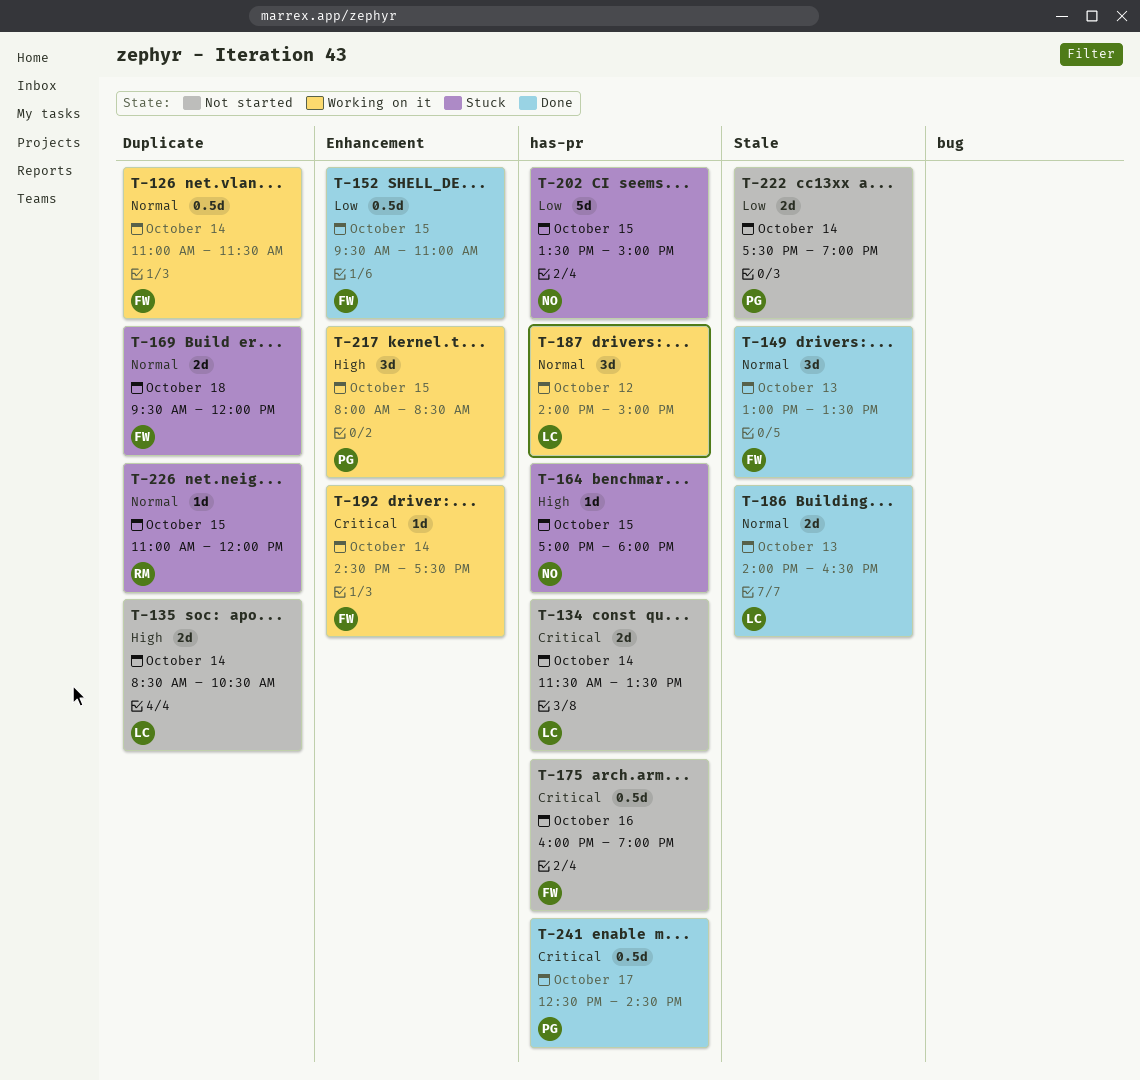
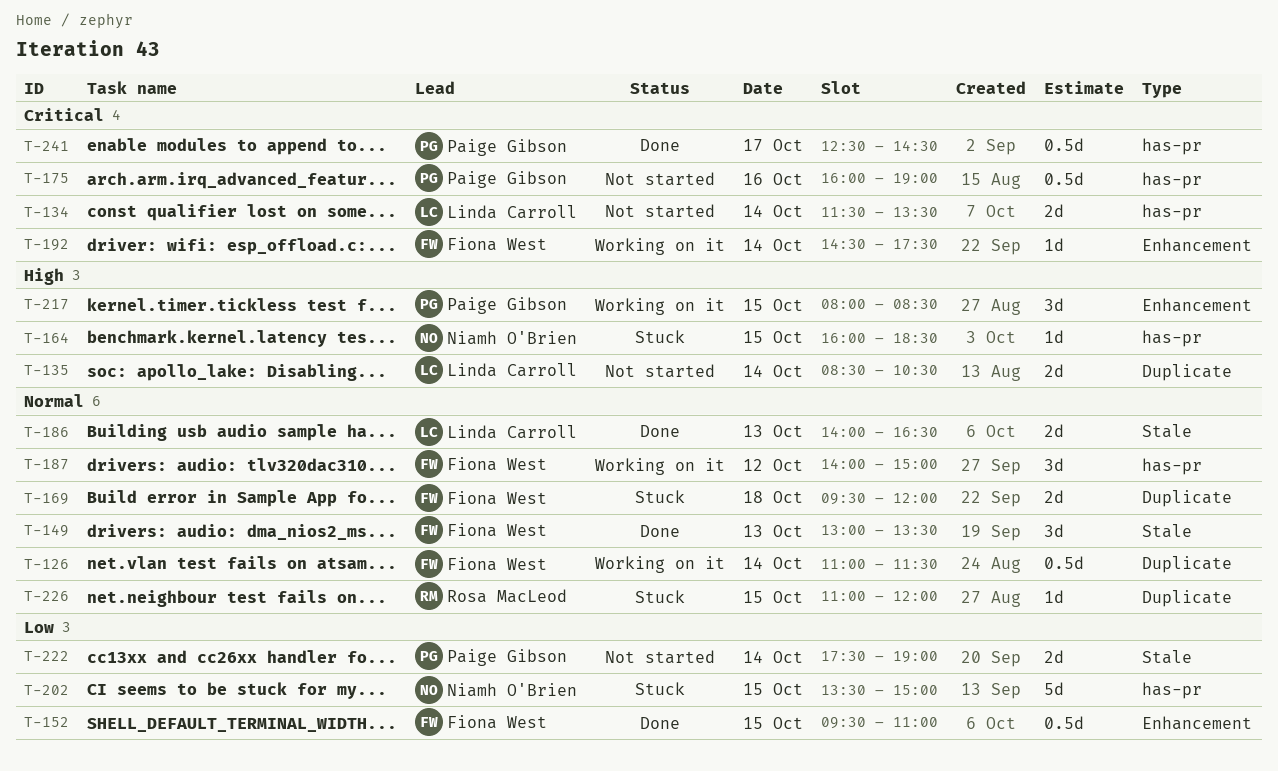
T-164, begins: 17:00 -> 16:00
T-164, ends: 18:00 -> 18:30
T-175, owner: Fiona West -> Paige Gibson
T-187, owner: Linda Carroll -> Fiona West

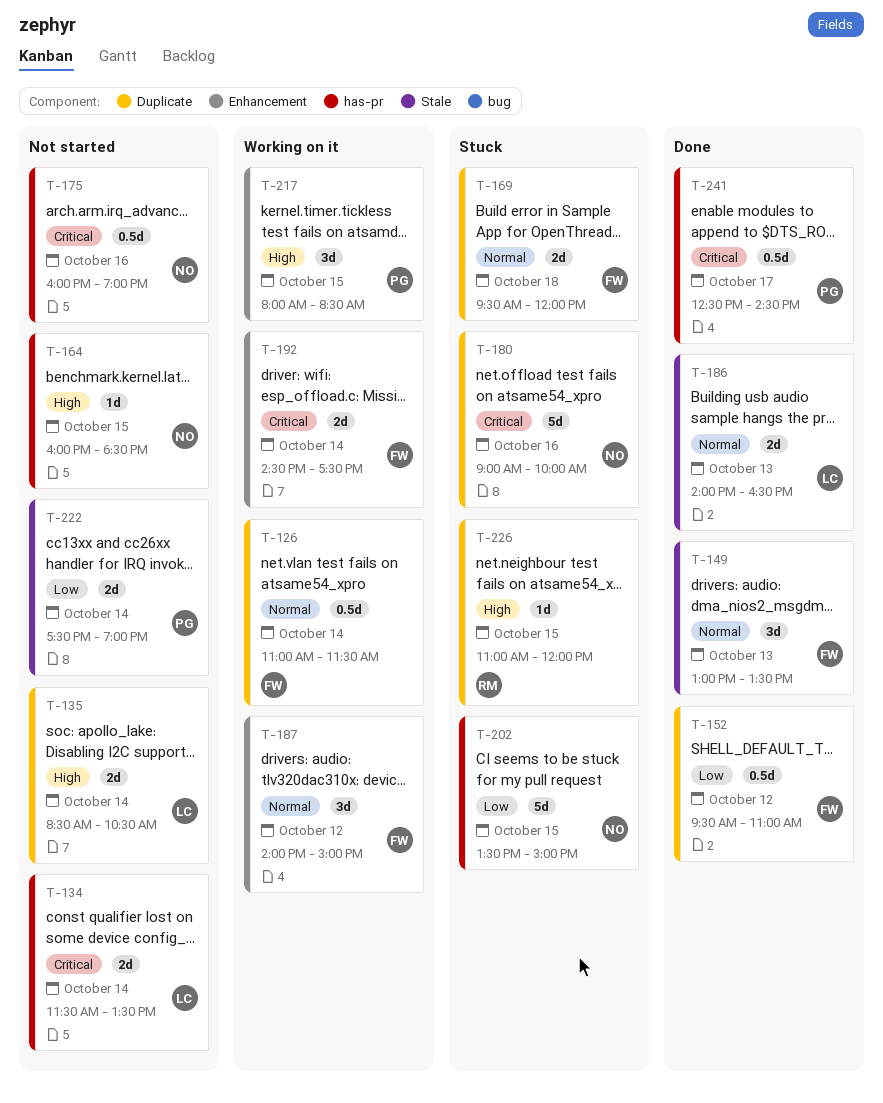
T-152, label: Enhancement -> Duplicate
T-152, day: Oct 15 -> Oct 12
T-164, status: Stuck -> Not started
T-175, owner: Paige Gibson -> Niamh O'Brien
T-180: none -> present
T-187, label: has-pr -> Enhancement
T-192, estimate: 1d -> 2d
T-226, priority: Normal -> High

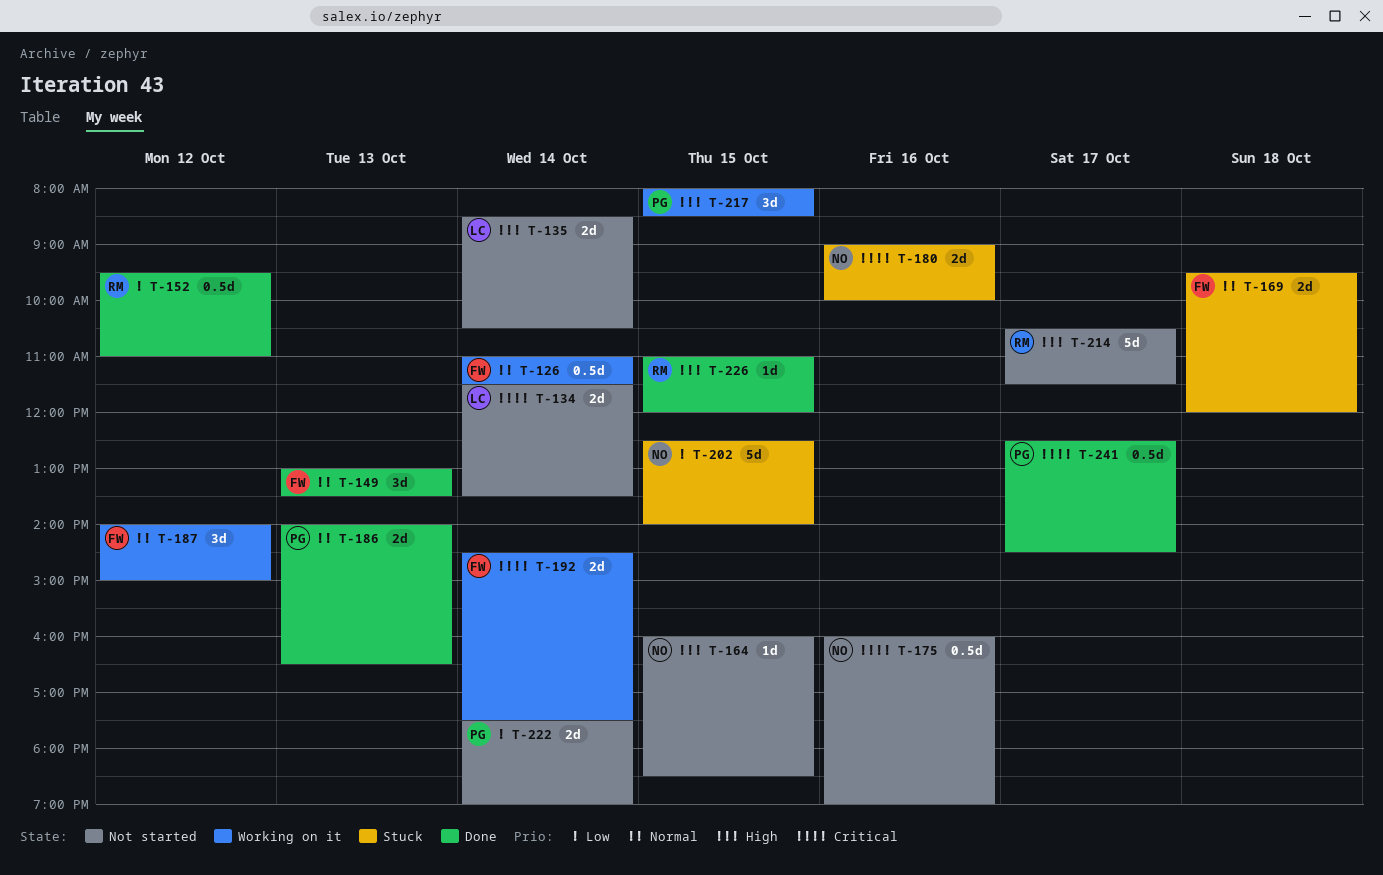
T-152, owner: FW -> RM
T-180, estimate: 5d -> 2d
T-186, owner: LC -> PG
T-202, begins: 13:30 -> 12:30
T-202, ends: 15:00 -> 14:00
T-214: none -> present
T-226, status: Stuck -> Done

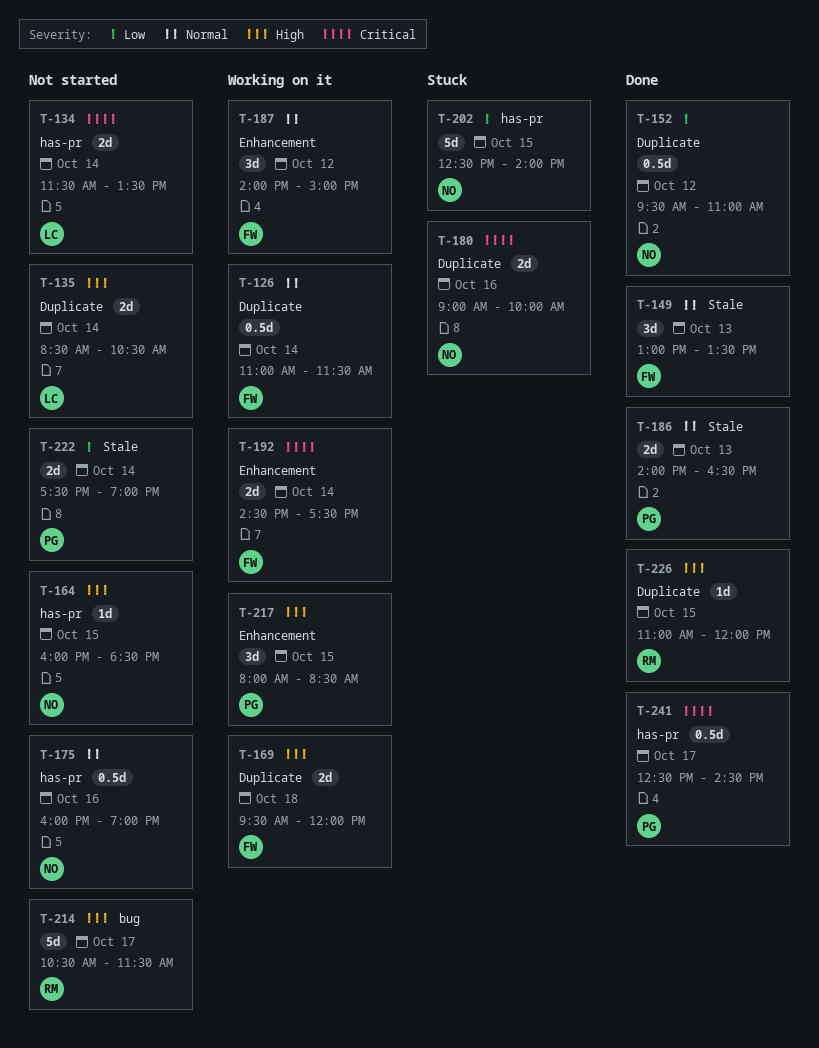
T-152, owner: RM -> NO
T-169, status: Stuck -> Working on it
T-169, priority: Normal -> High
T-175, priority: Critical -> Normal

